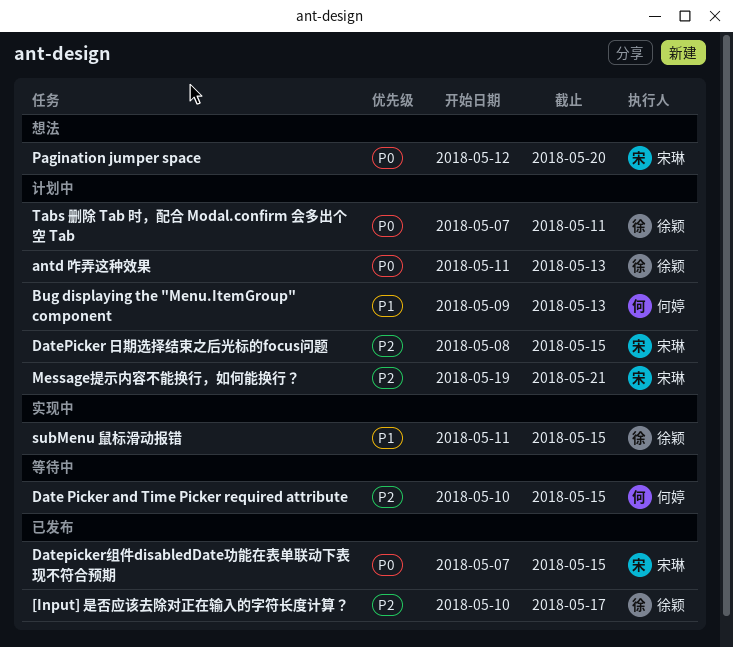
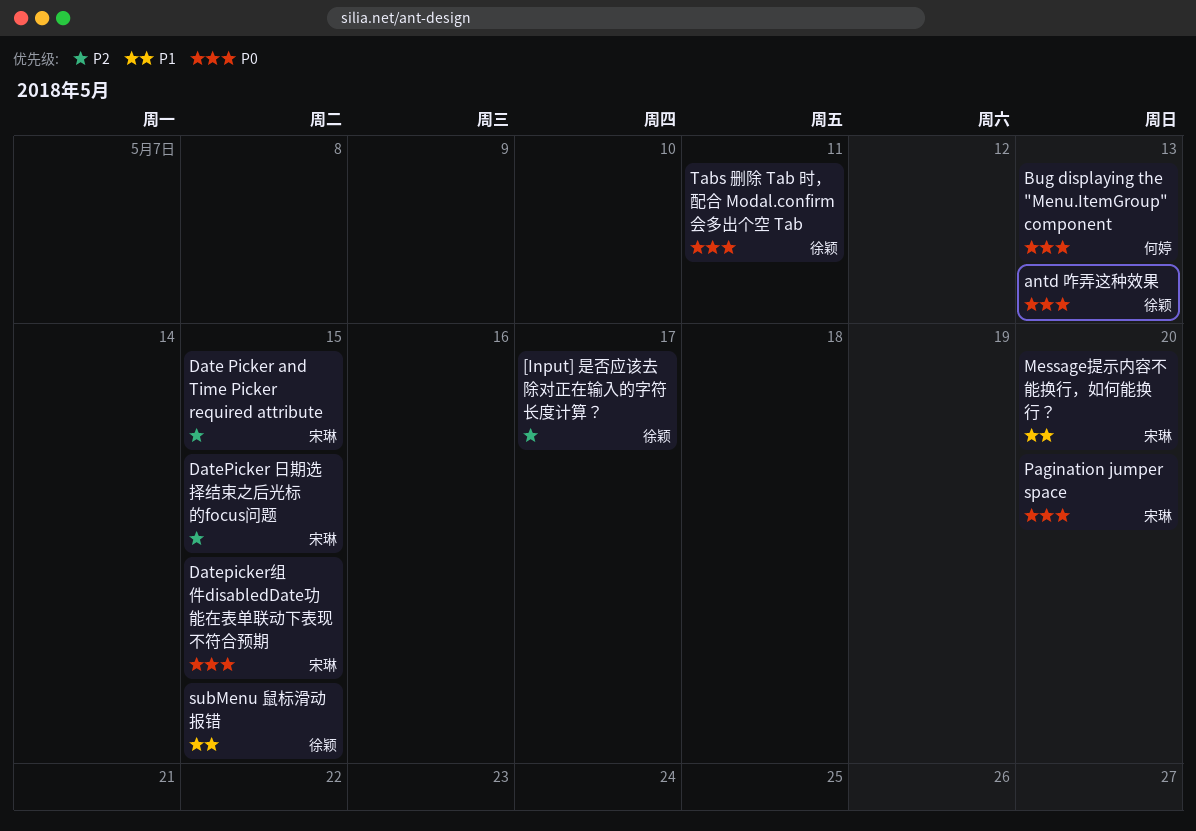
Bug displaying the "Menu.ItemGroup" component, priority: P1 -> P0
Date Picker and Time Picker required attribute, owner: 何婷 -> 宋琳
Message提示内容不能换行，如何能换行？, priority: P2 -> P1
Message提示内容不能换行，如何能换行？, due: May 21 -> May 20

